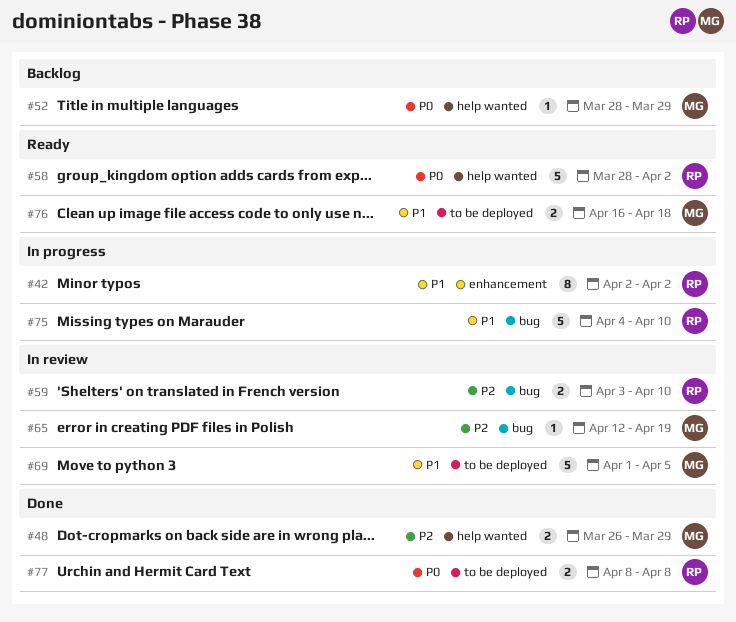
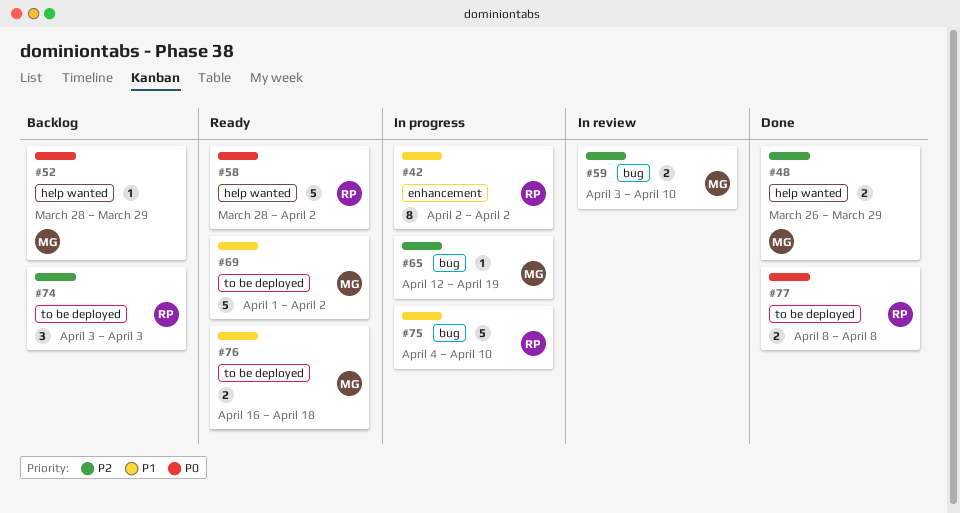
#59, owner: RP -> MG
#65, status: In review -> In progress
#69, status: In review -> Ready
#69, due: Apr 5 -> Apr 2
#74: none -> present

